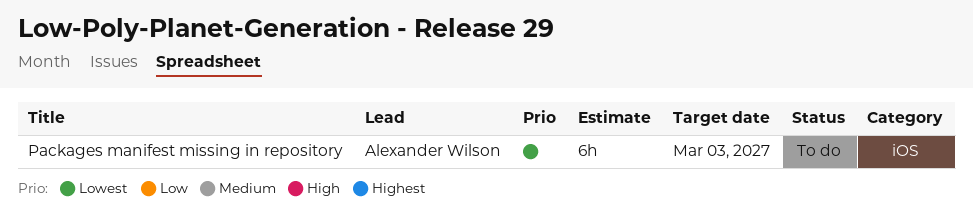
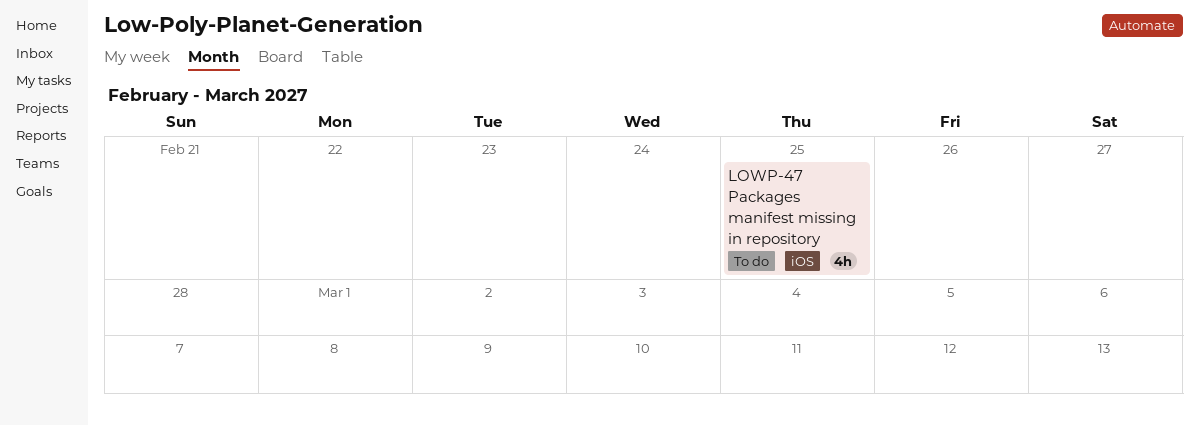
Packages manifest missing in repository, estimate: 6h -> 4h
Packages manifest missing in repository, due: Mar 3 -> Feb 25

